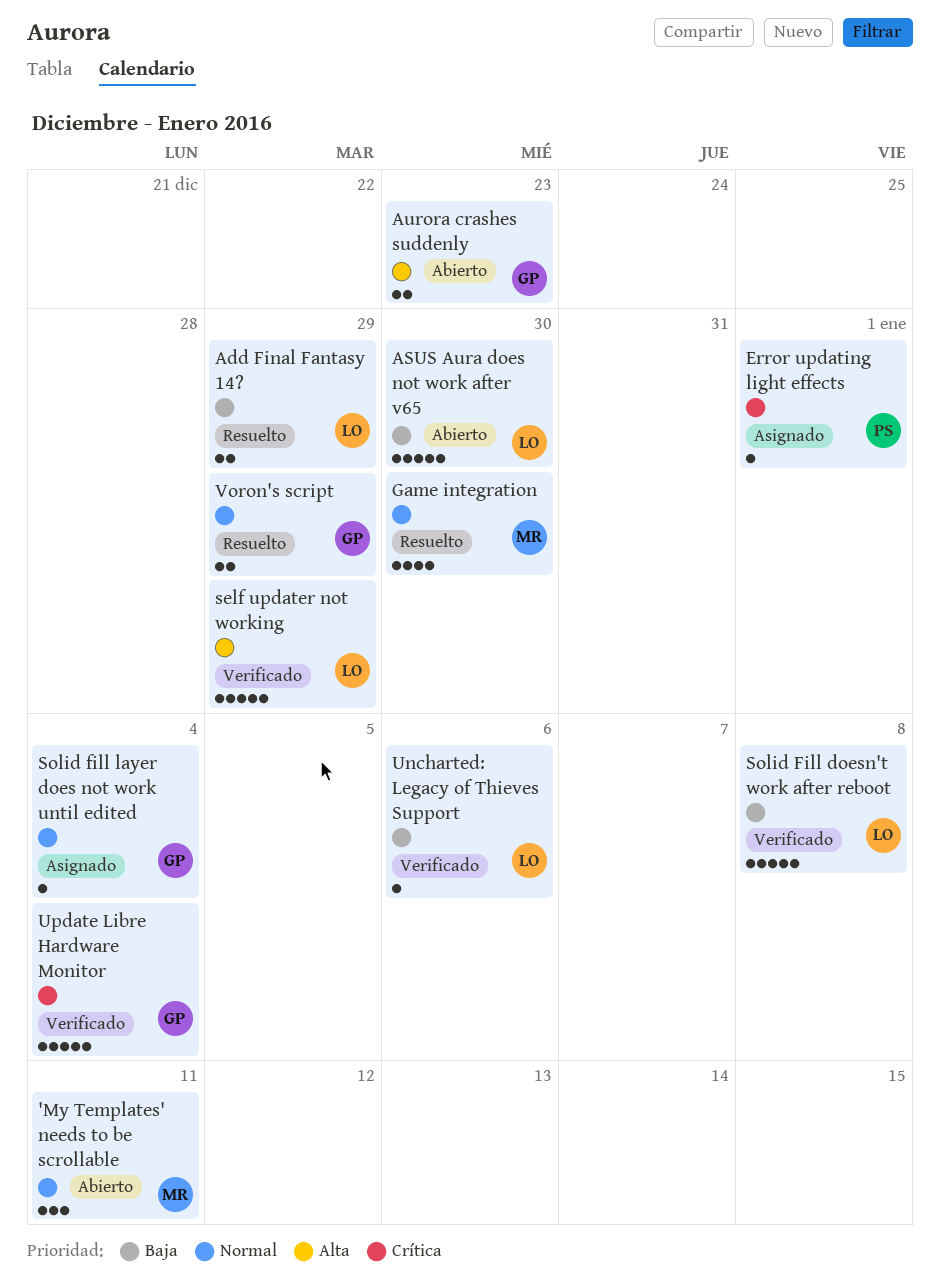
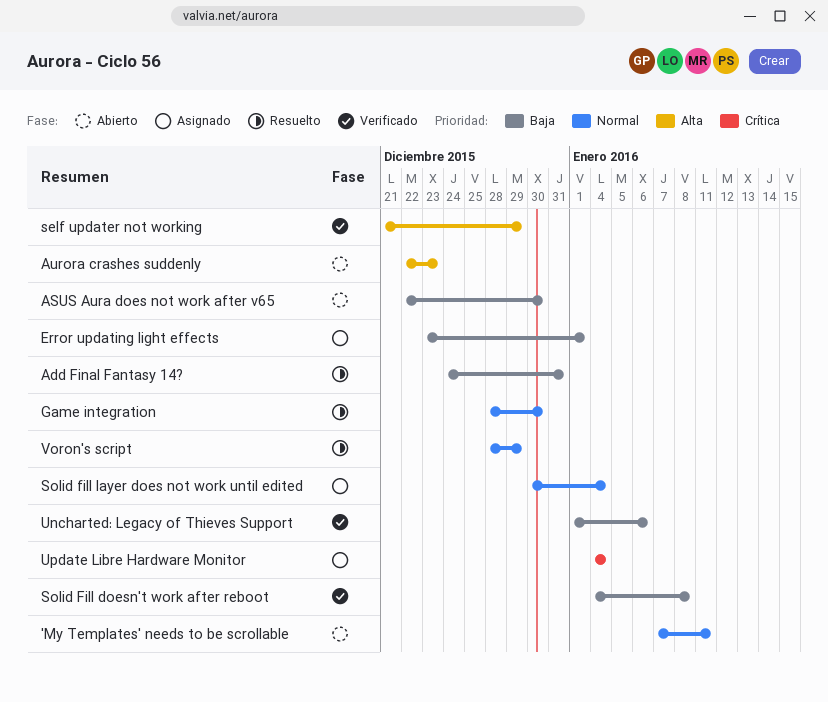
Add Final Fantasy 14?, due: Dec 29 -> Dec 31
Error updating light effects, priority: Crítica -> Baja
Update Libre Hardware Monitor, status: Verificado -> Asignado

